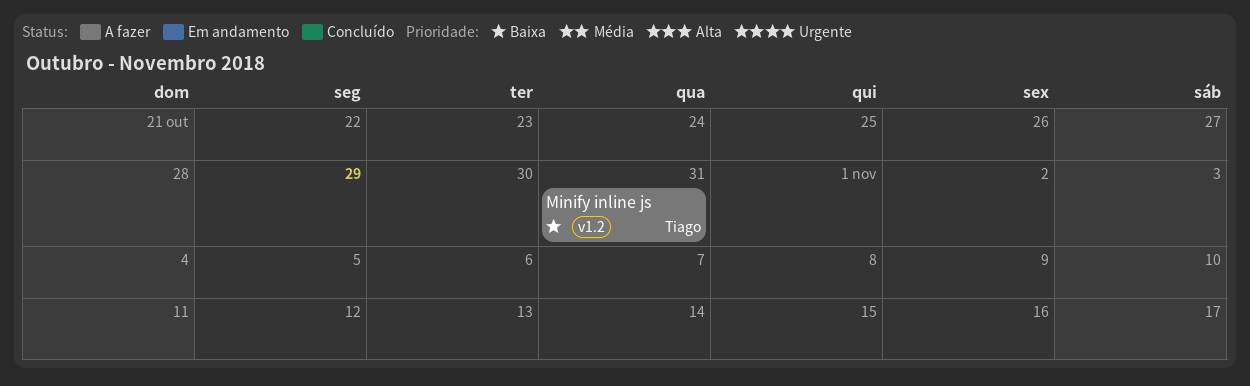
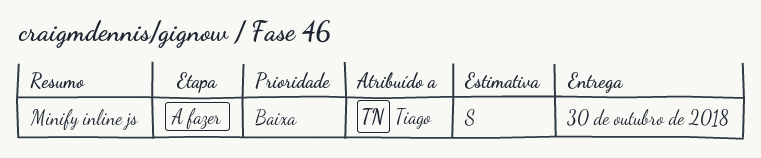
Minify inline js, due: Oct 31 -> Oct 30

